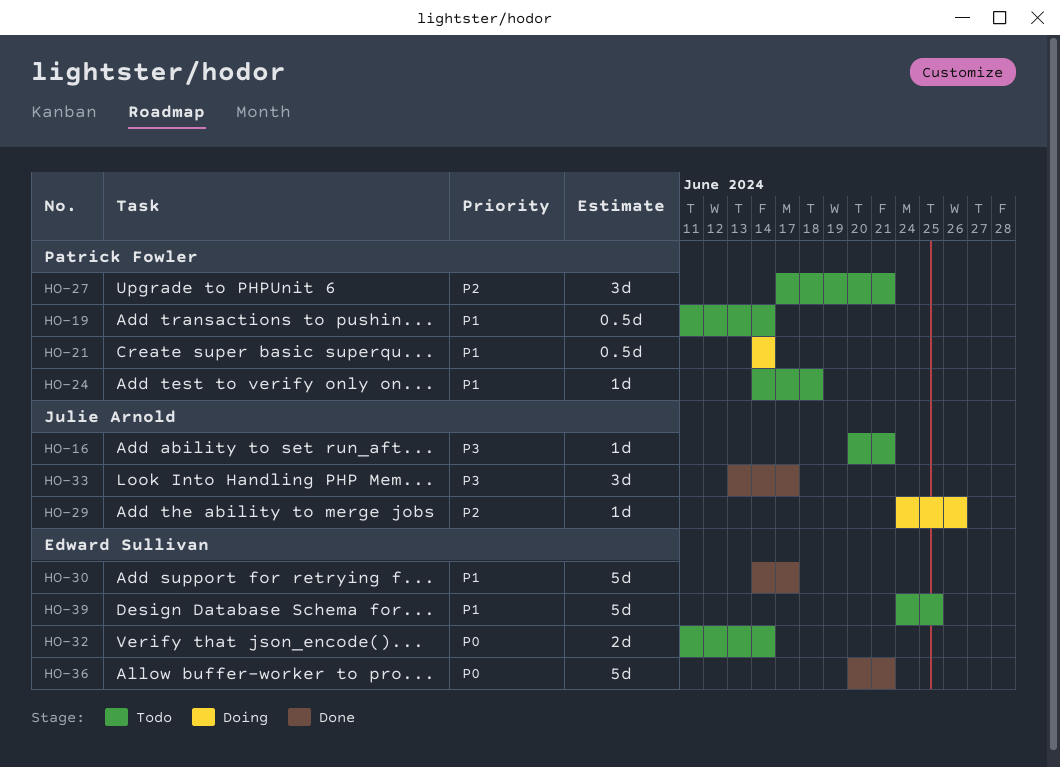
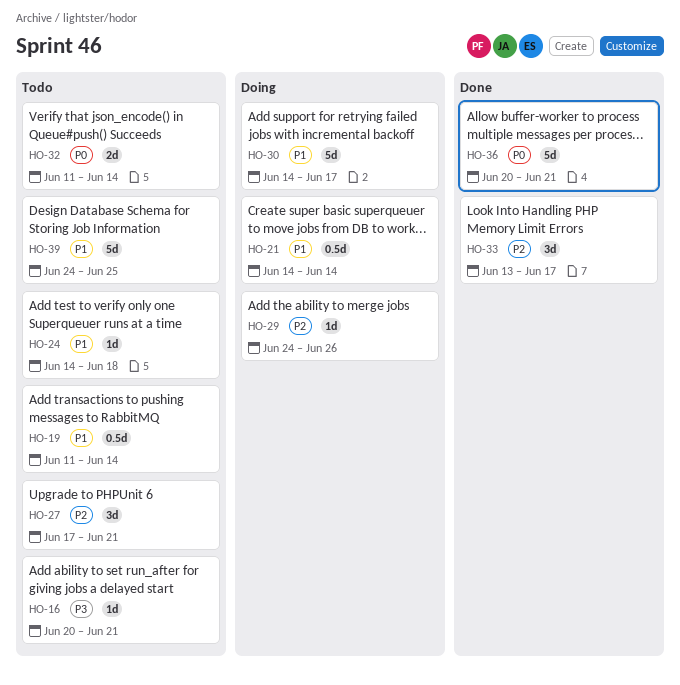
HO-30, status: Done -> Doing
HO-33, priority: P3 -> P2

